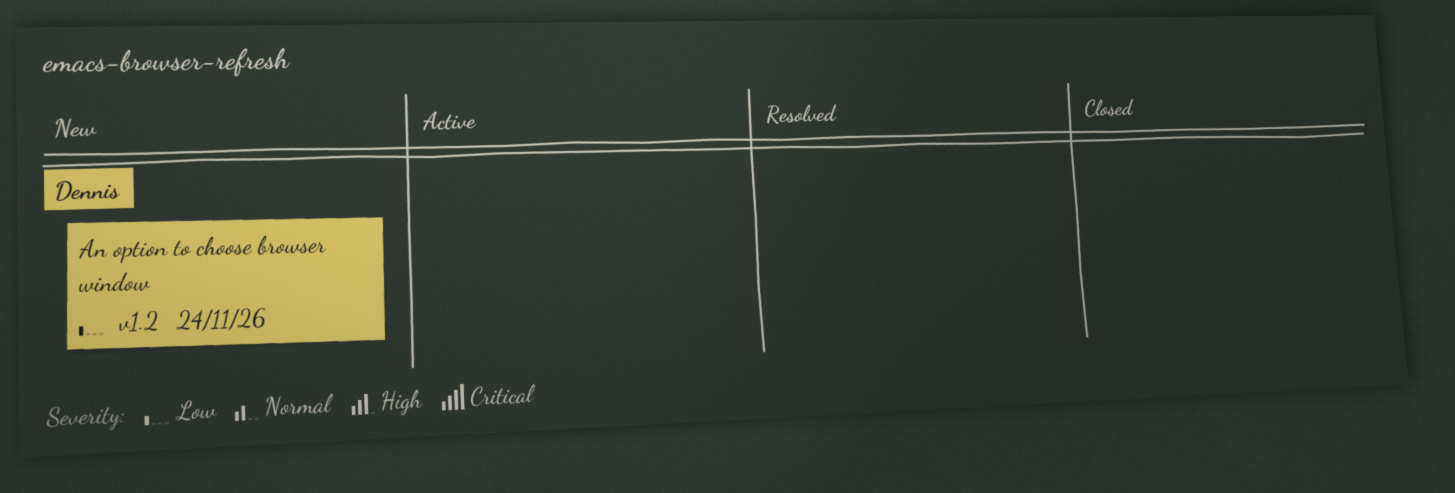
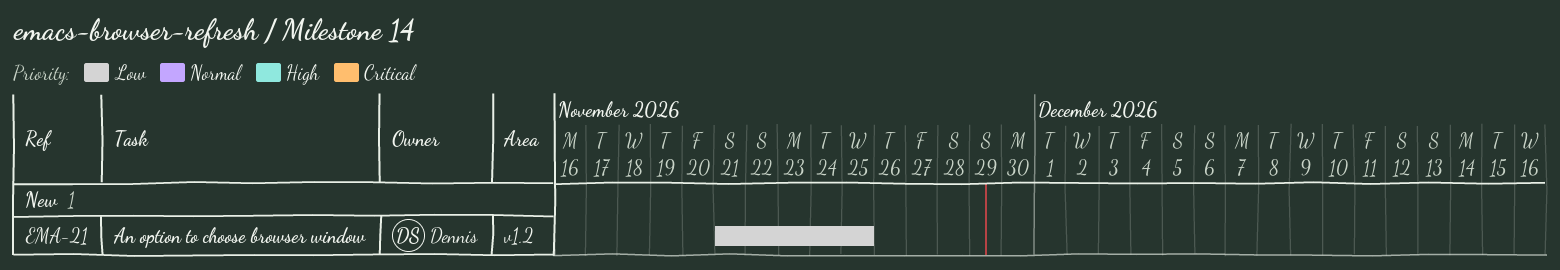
An option to choose browser window, due: Nov 24 -> Nov 25

